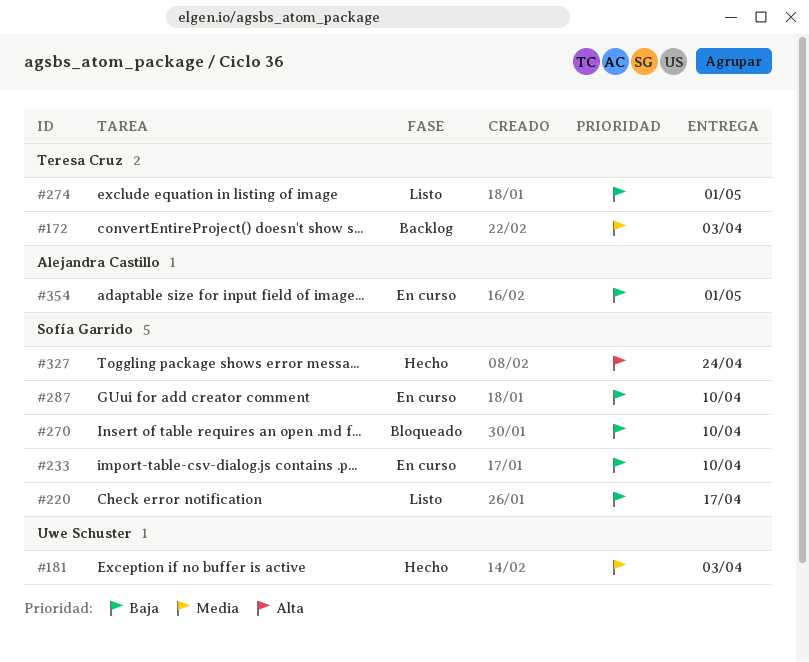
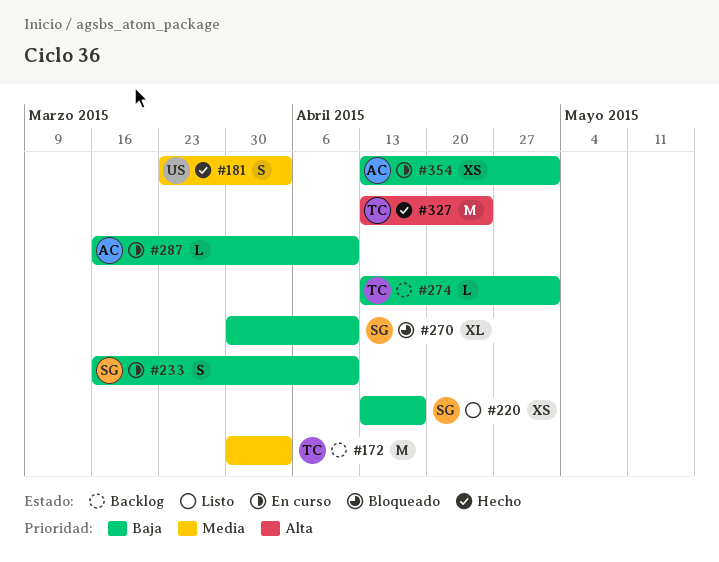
#274, status: Listo -> Backlog
#287, owner: Sofía Garrido -> Alejandra Castillo
#327, owner: Sofía Garrido -> Teresa Cruz

